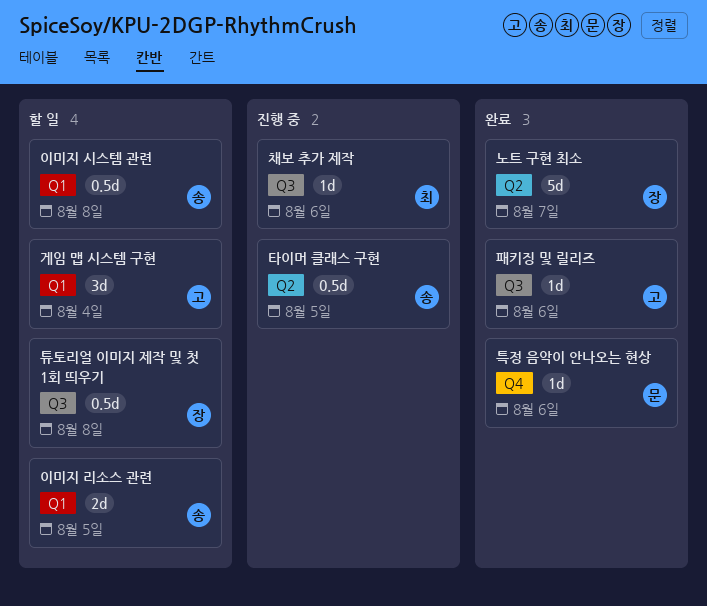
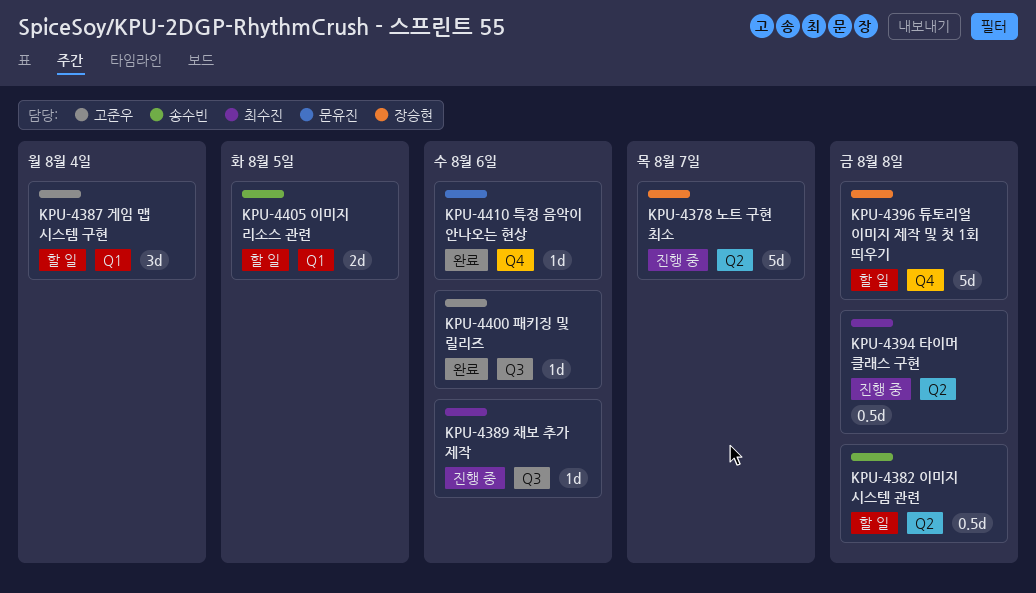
노트 구현 최소, status: 완료 -> 진행 중
이미지 시스템 관련, label: Q1 -> Q2
타이머 클래스 구현, owner: 송수빈 -> 최수진
타이머 클래스 구현, due: Aug 5 -> Aug 8
튜토리얼 이미지 제작 및 첫 1회 띄우기, label: Q3 -> Q4
튜토리얼 이미지 제작 및 첫 1회 띄우기, estimate: 0.5d -> 5d

